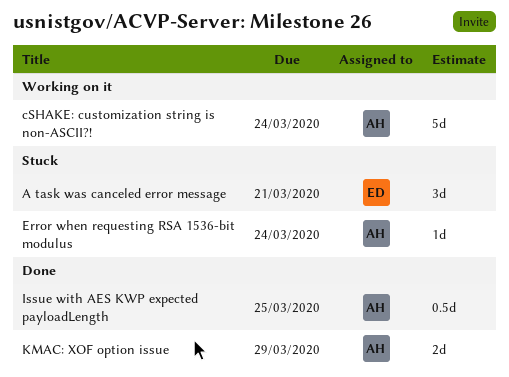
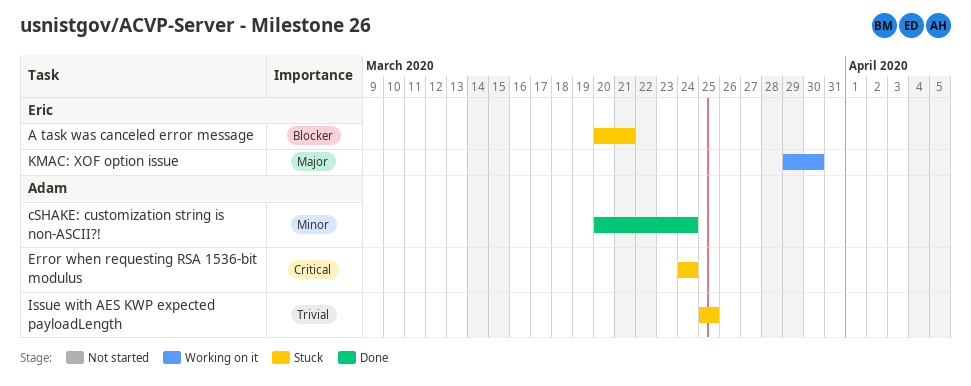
cSHAKE: customization string is non-ASCII?!, status: Working on it -> Done
Issue with AES KWP expected payloadLength, status: Done -> Stuck
KMAC: XOF option issue, status: Done -> Working on it
KMAC: XOF option issue, owner: Adam -> Eric
KMAC: XOF option issue, due: Mar 29 -> Mar 30

